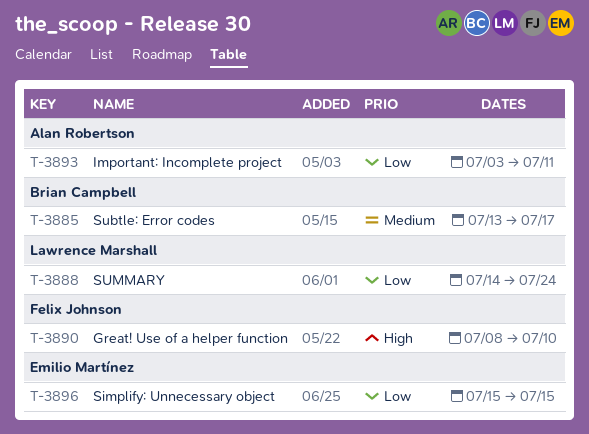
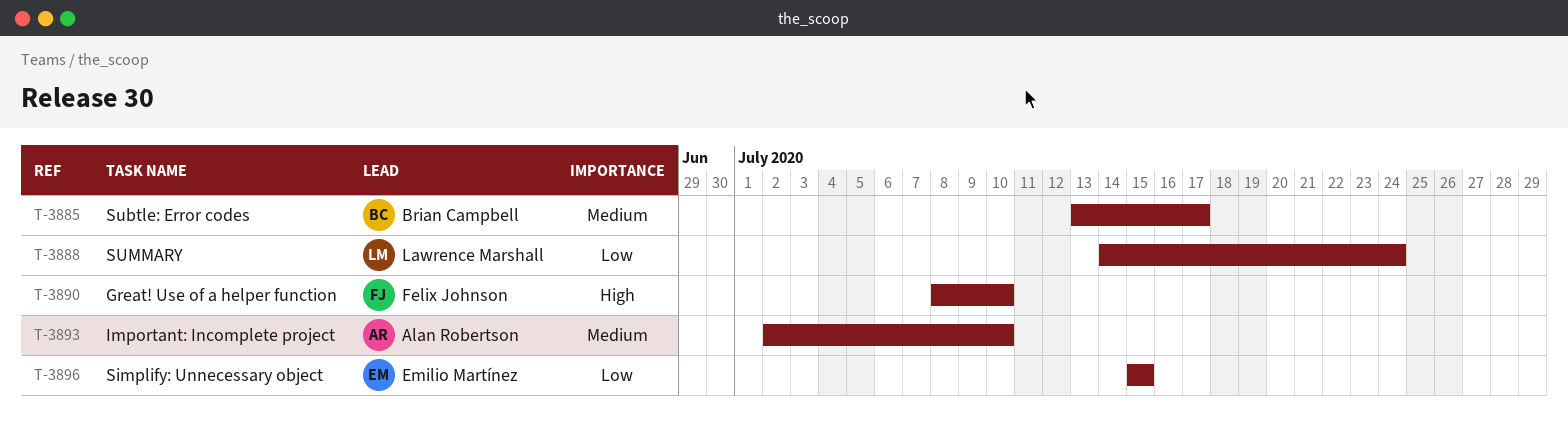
T-3893, priority: Low -> Medium
T-3893, start: Jul 3 -> Jul 2
T-3893, due: Jul 11 -> Jul 10

